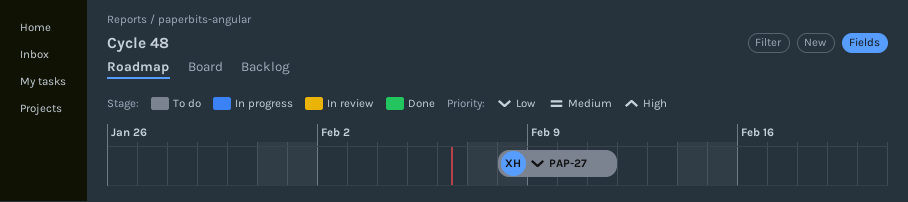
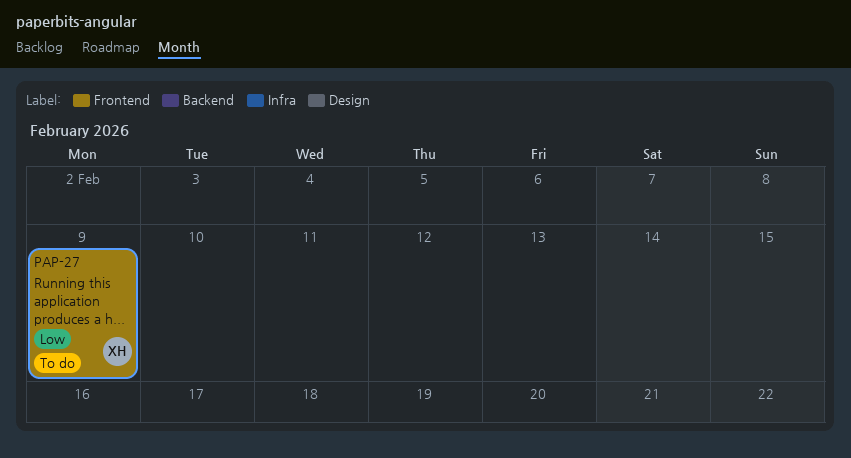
PAP-27, due: Feb 11 -> Feb 9

